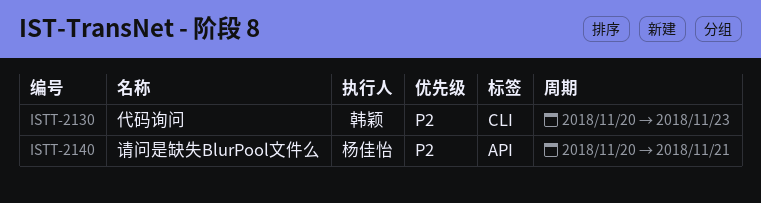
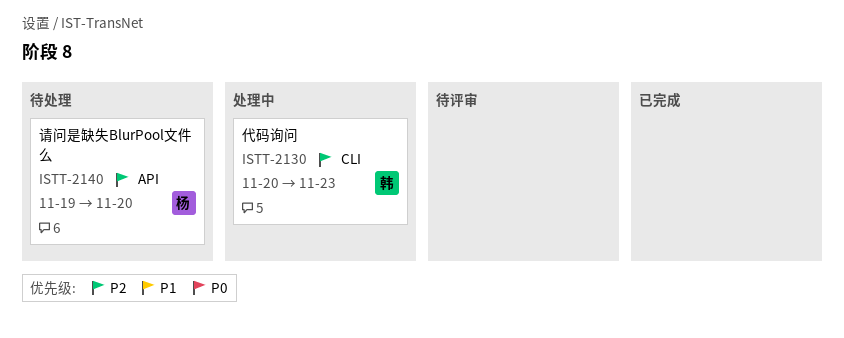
ISTT-2140, start: Nov 20 -> Nov 19
ISTT-2140, due: Nov 21 -> Nov 20

